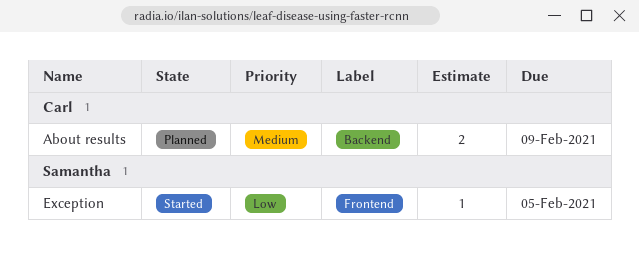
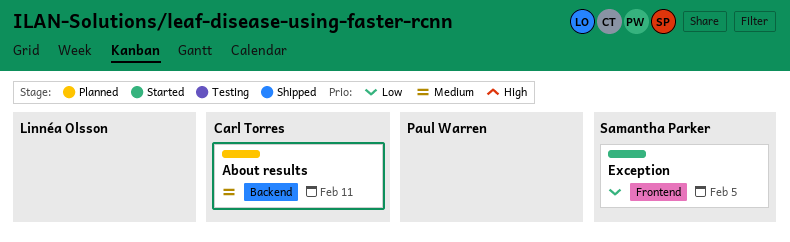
About results, due: Feb 9 -> Feb 11

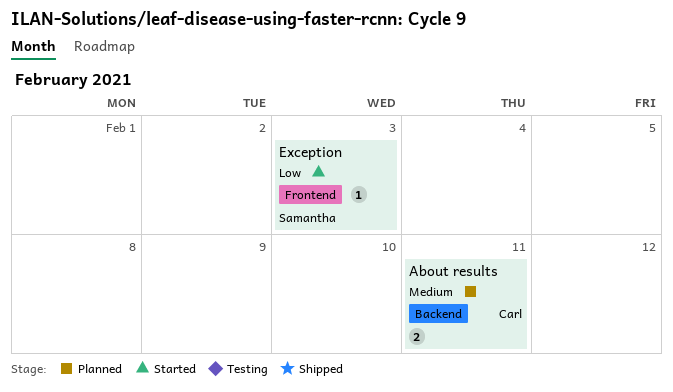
Exception, due: Feb 5 -> Feb 3

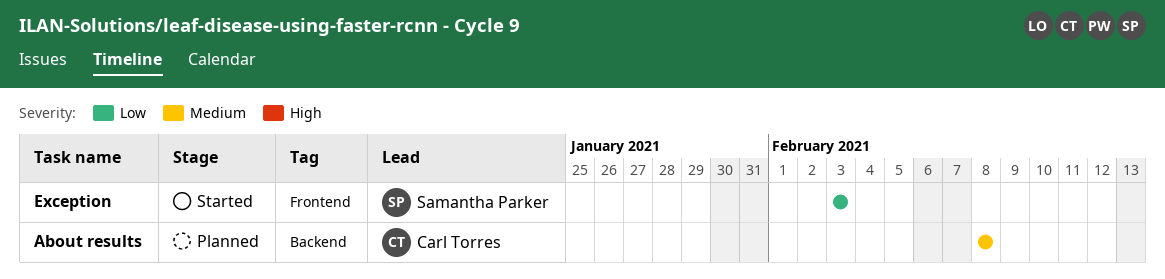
About results, due: Feb 11 -> Feb 8

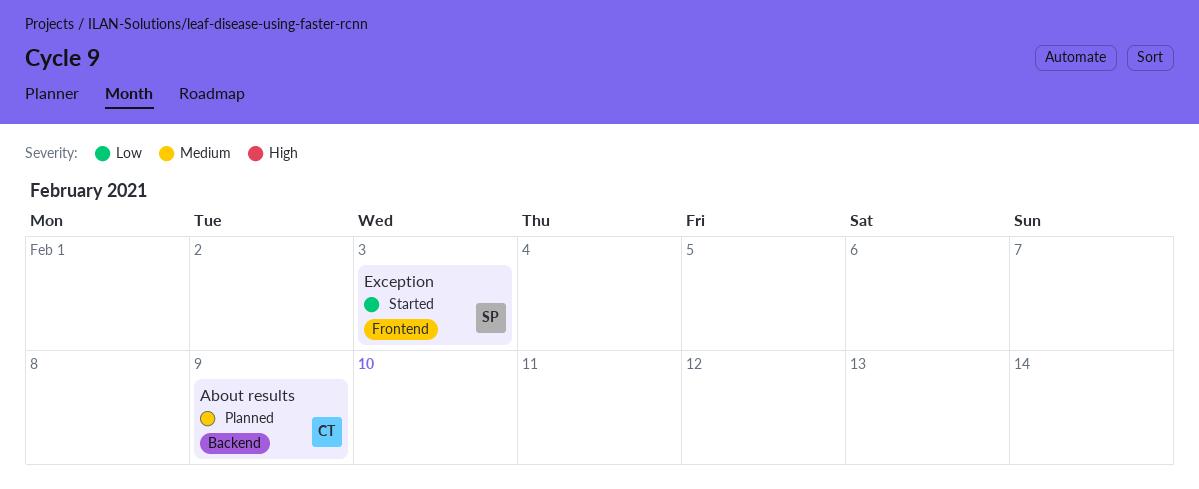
About results, due: Feb 8 -> Feb 9

